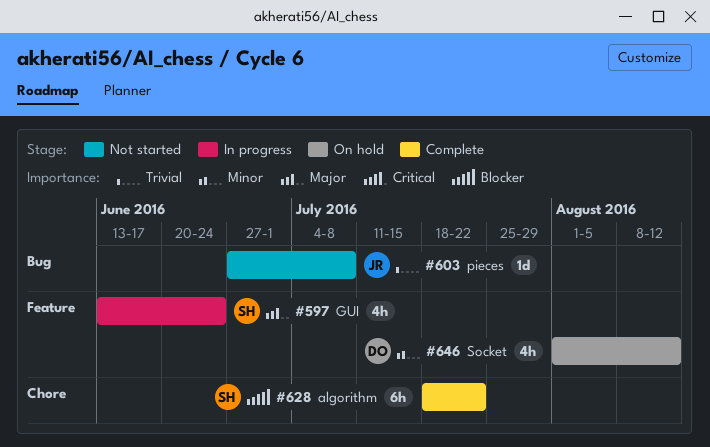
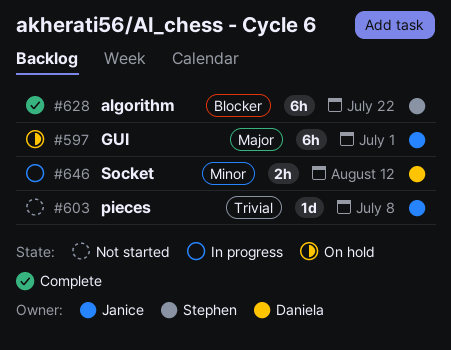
#597, status: In progress -> On hold
#597, owner: Stephen -> Janice
#597, estimate: 4h -> 6h
#597, due: Jun 24 -> Jul 1
#646, status: On hold -> In progress
#646, estimate: 4h -> 2h

